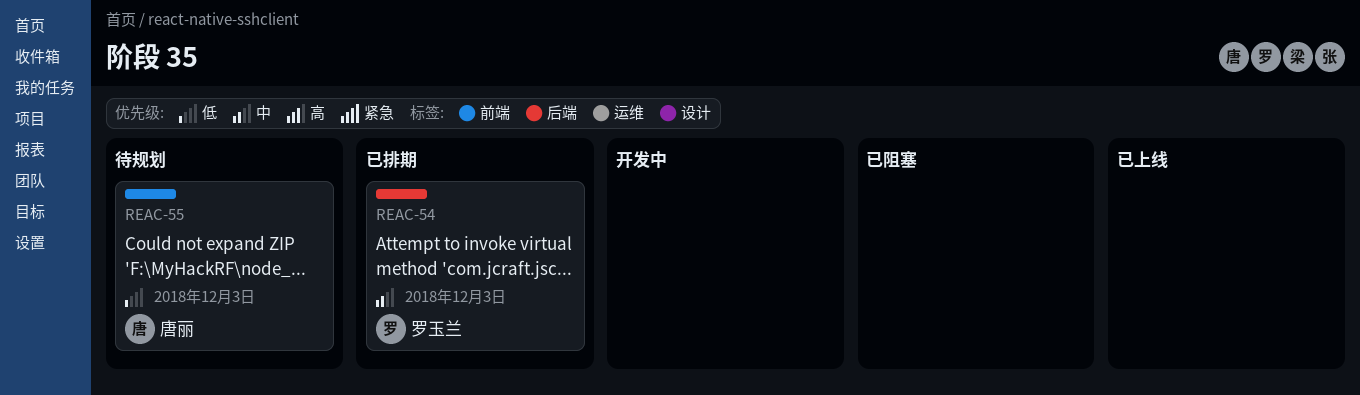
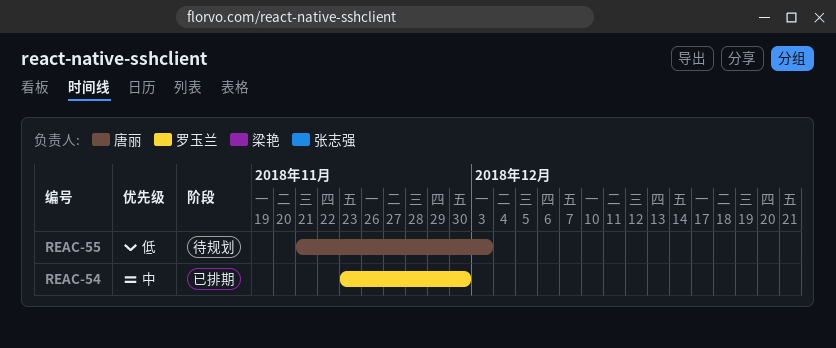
REAC-54, due: Dec 3 -> Nov 30

